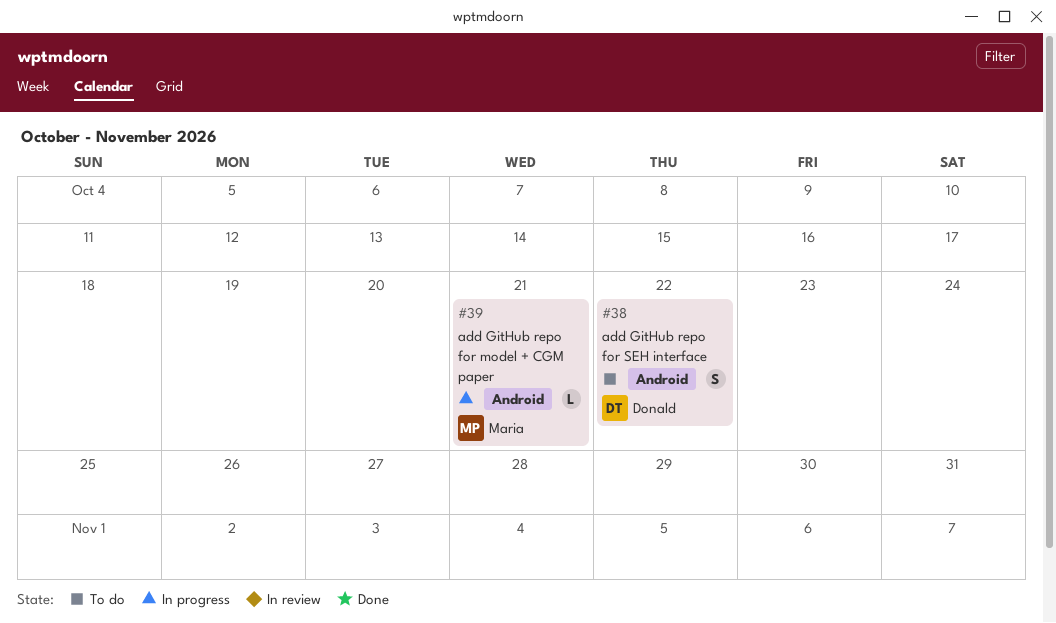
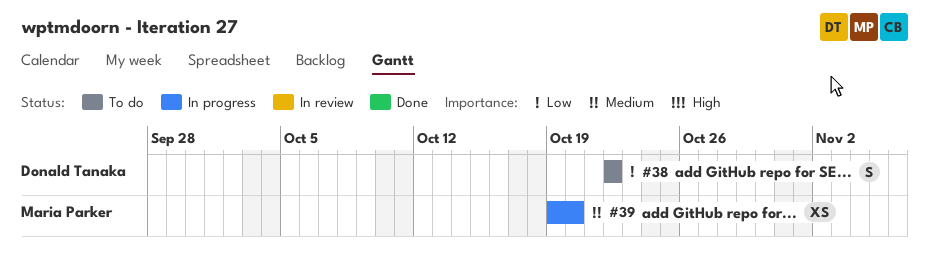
#39, estimate: L -> XS
#39, due: Oct 21 -> Oct 20

